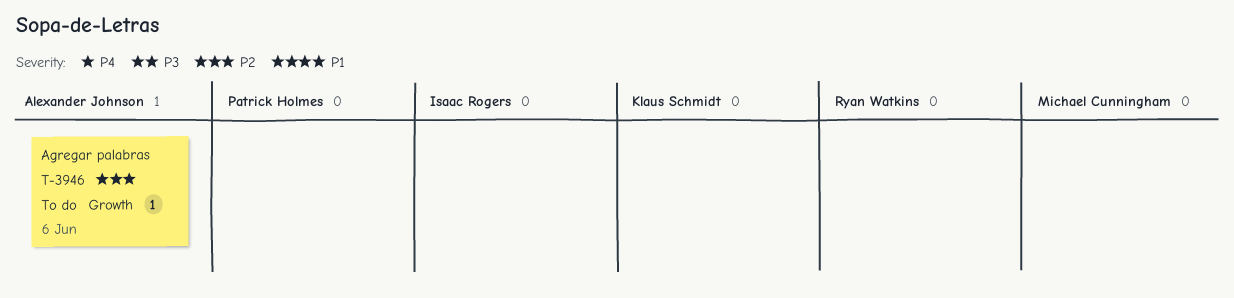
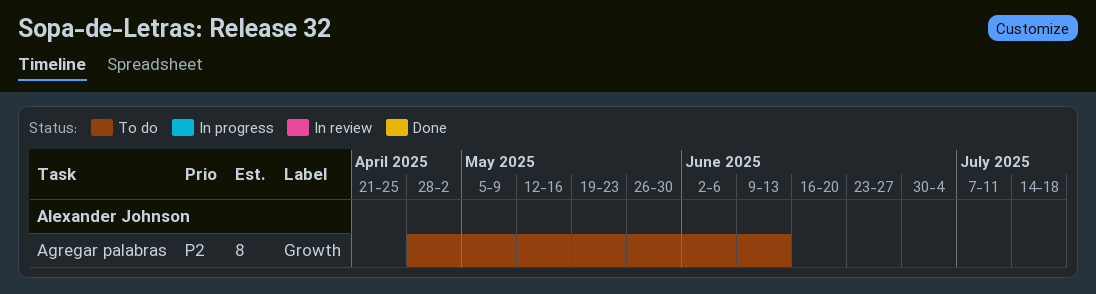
Agregar palabras, estimate: 1 -> 8
Agregar palabras, due: Jun 6 -> Jun 13

